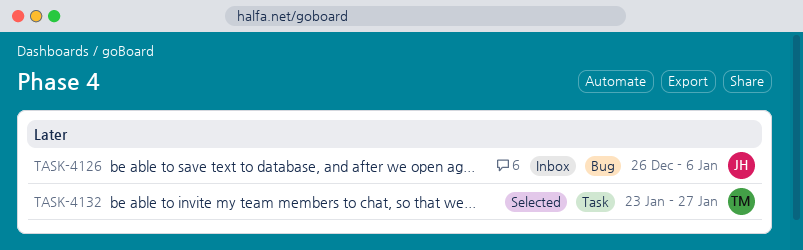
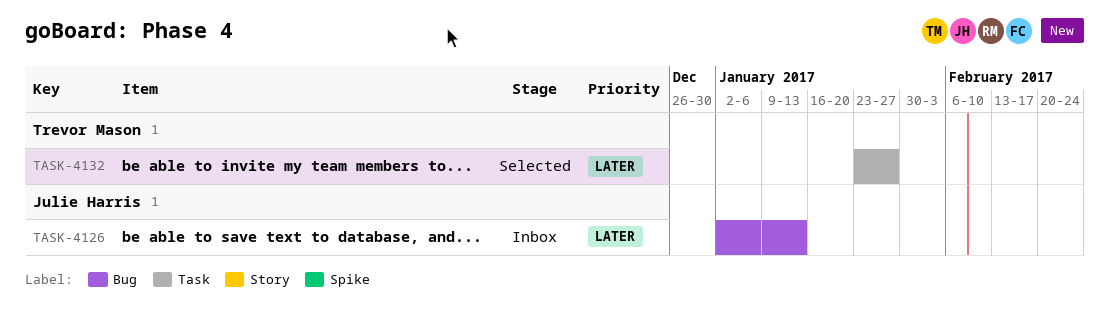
TASK-4126, start: Dec 26 -> Jan 2
TASK-4126, due: Jan 6 -> Jan 13

